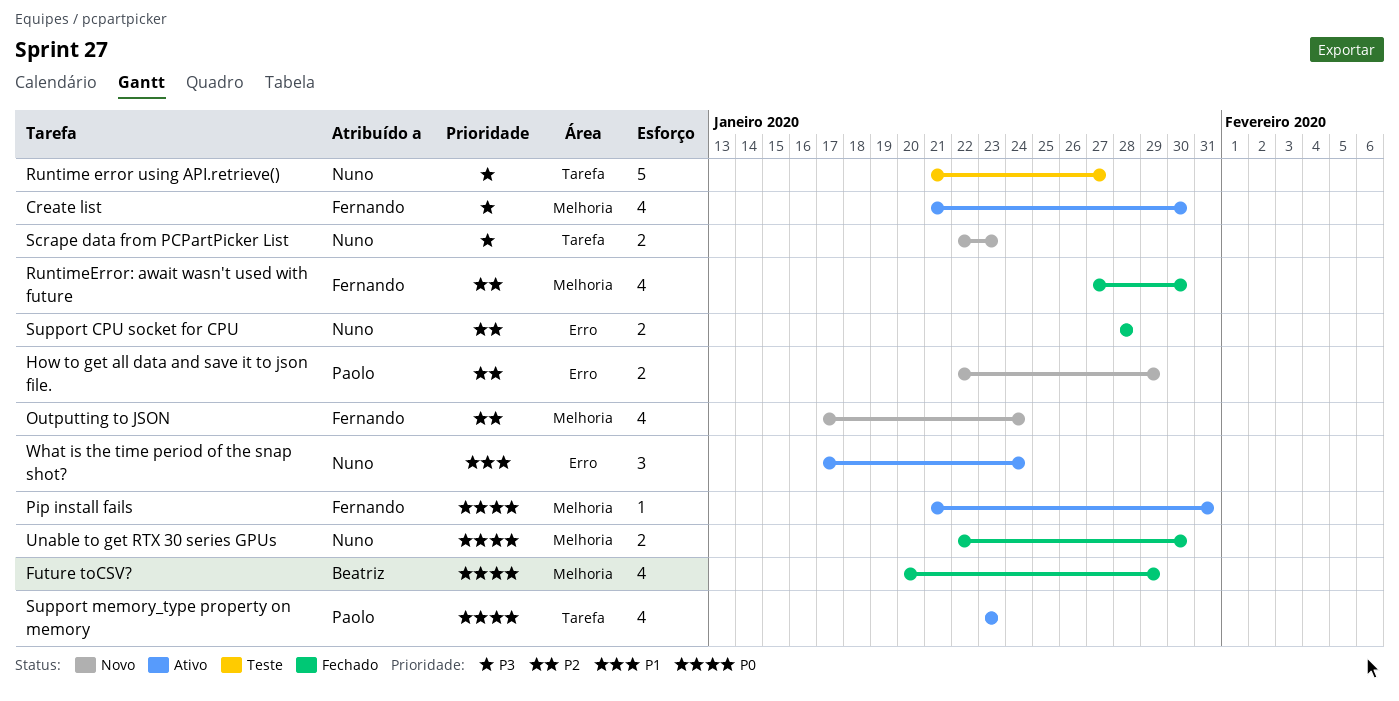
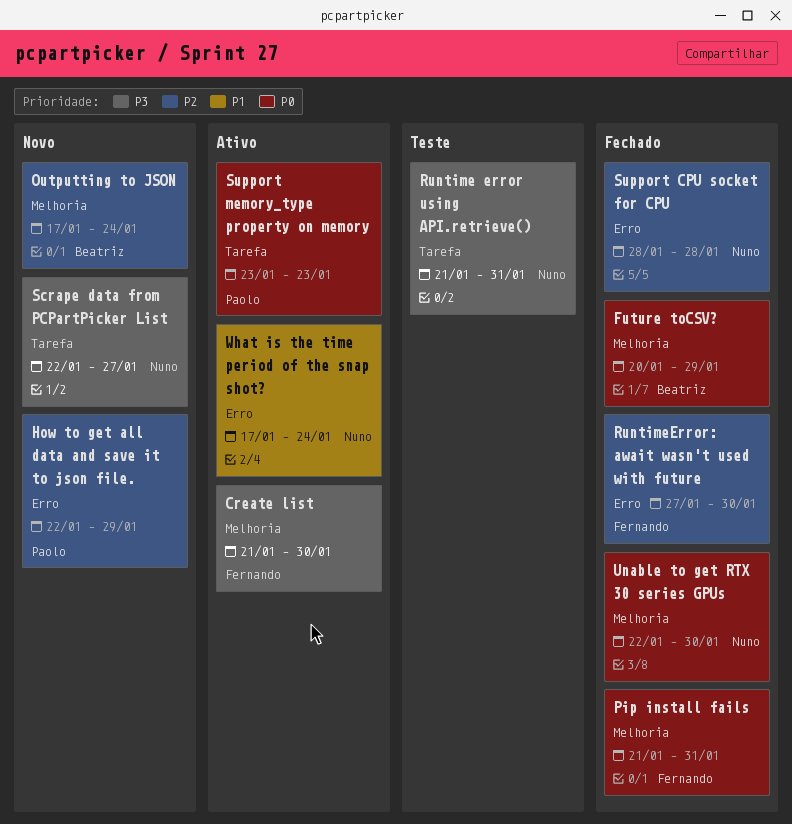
Outputting to JSON, owner: Fernando -> Beatriz
Pip install fails, status: Ativo -> Fechado
Runtime error using API.retrieve(), due: Jan 27 -> Jan 31
RuntimeError: await wasn't used with future, label: Melhoria -> Erro
Scrape data from PCPartPicker List, due: Jan 23 -> Jan 27

